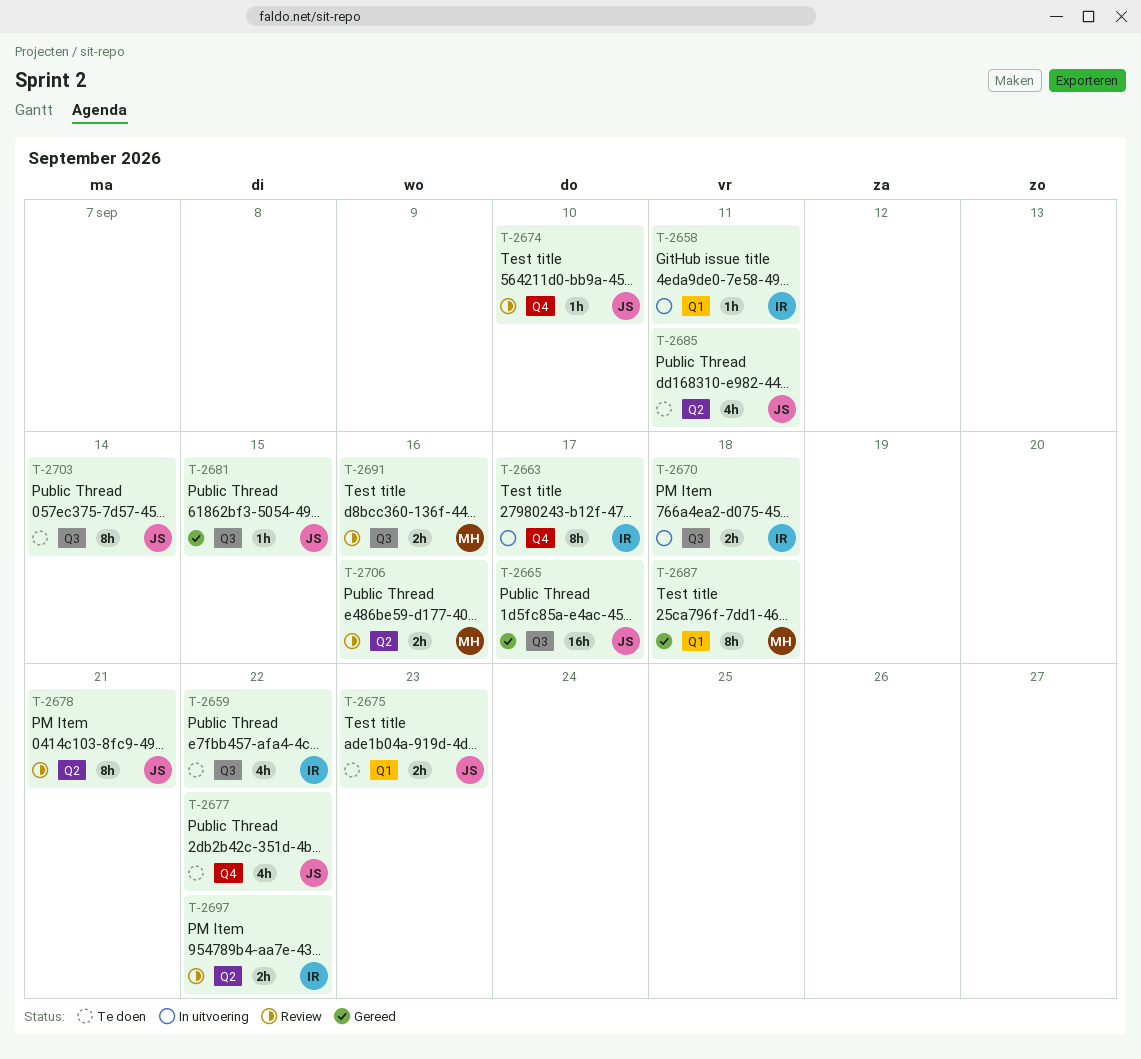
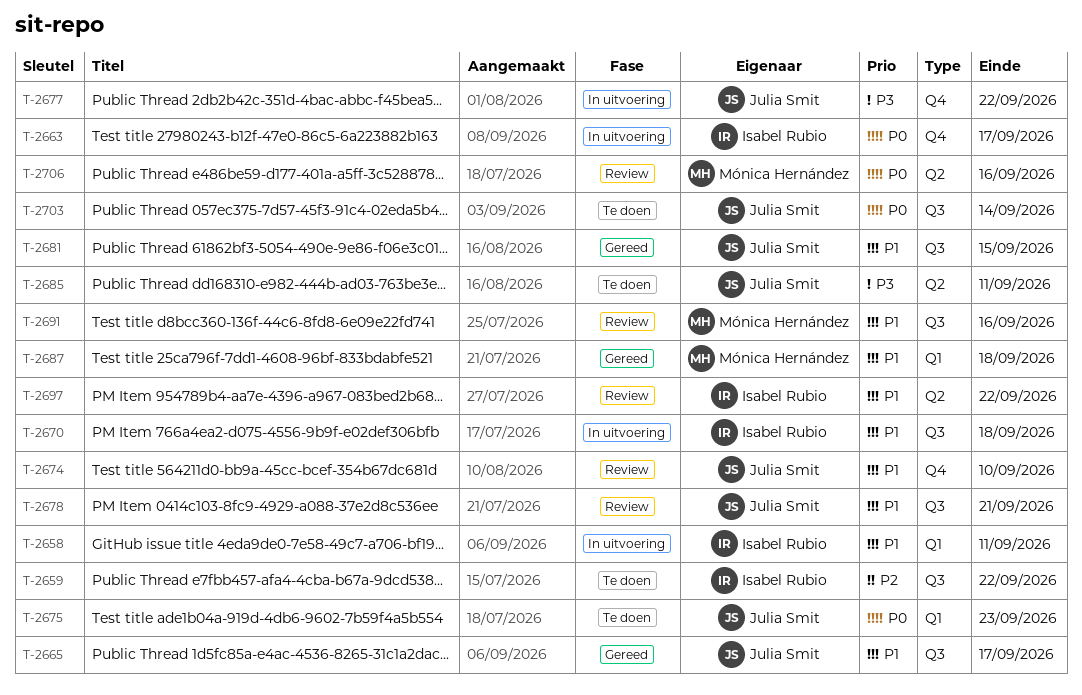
T-2677, status: Te doen -> In uitvoering
T-2678, label: Q2 -> Q3

